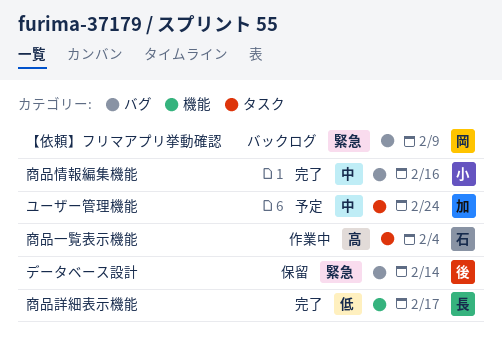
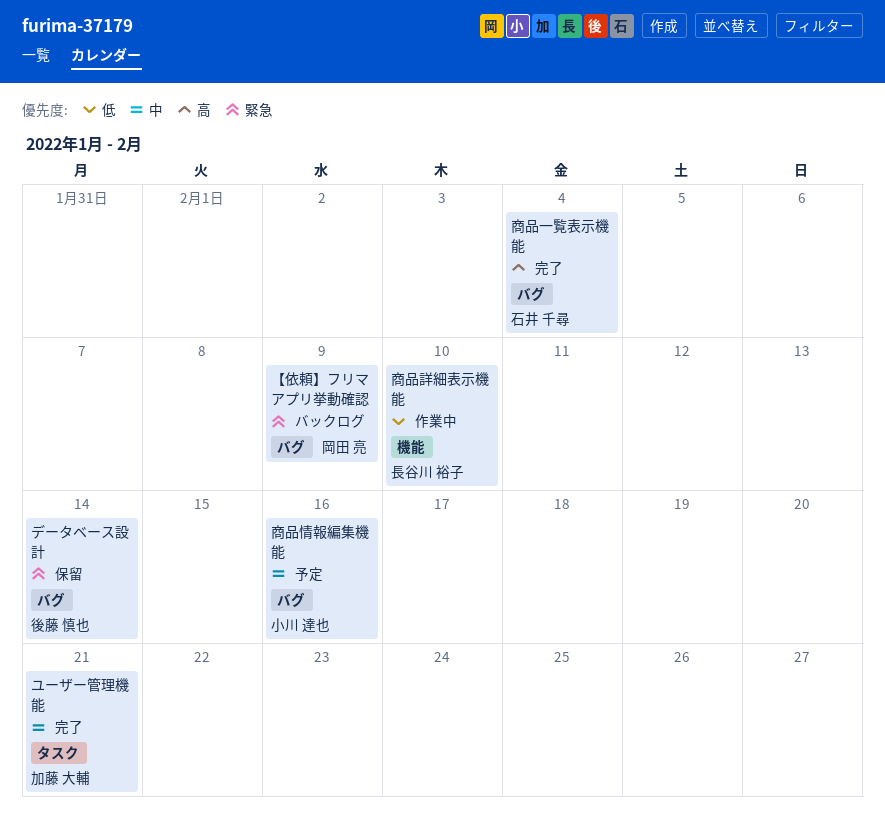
ユーザー管理機能, status: 予定 -> 完了
ユーザー管理機能, due: Feb 24 -> Feb 21
商品一覧表示機能, status: 作業中 -> 完了
商品一覧表示機能, label: タスク -> バグ
商品情報編集機能, status: 完了 -> 予定
商品詳細表示機能, status: 完了 -> 作業中
商品詳細表示機能, due: Feb 17 -> Feb 10

